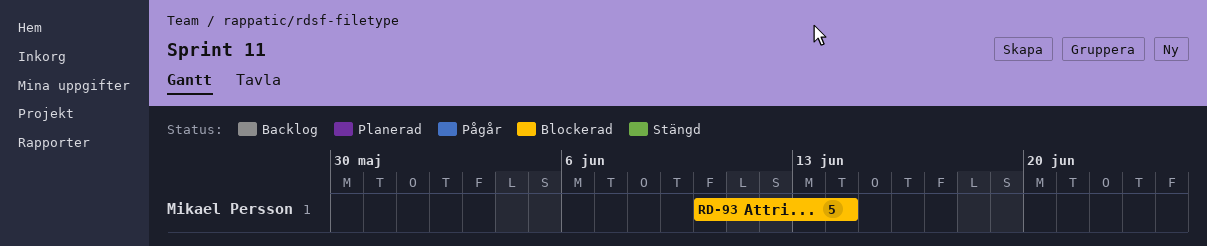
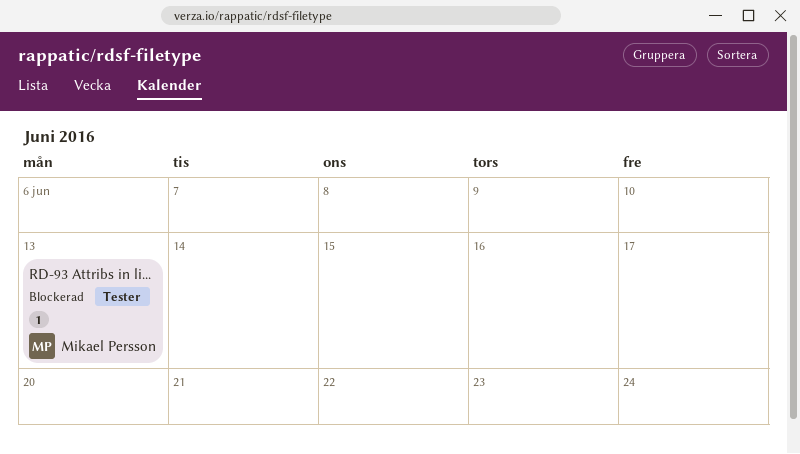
RD-93, estimate: 5 -> 1
RD-93, due: Jun 14 -> Jun 13

